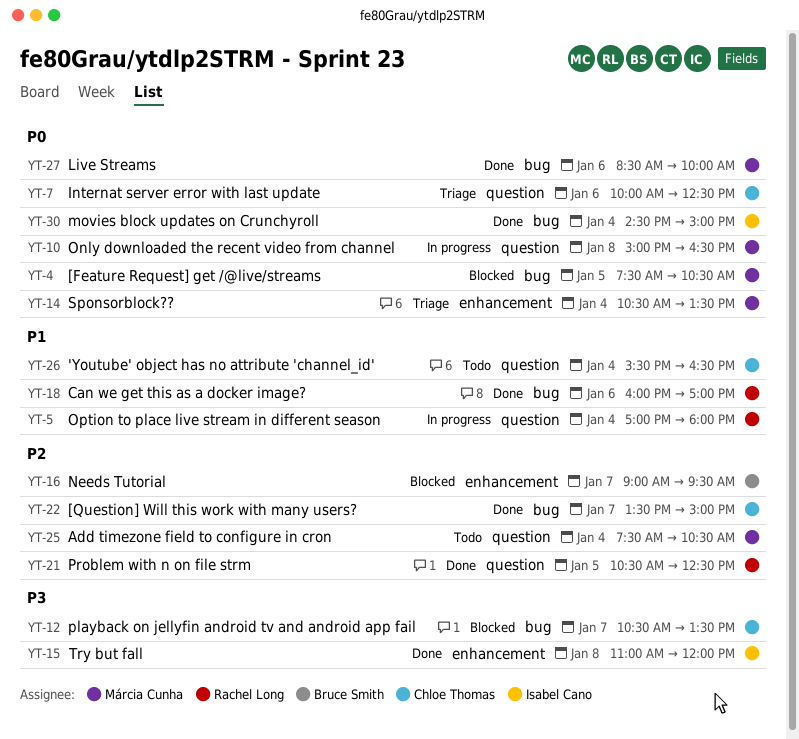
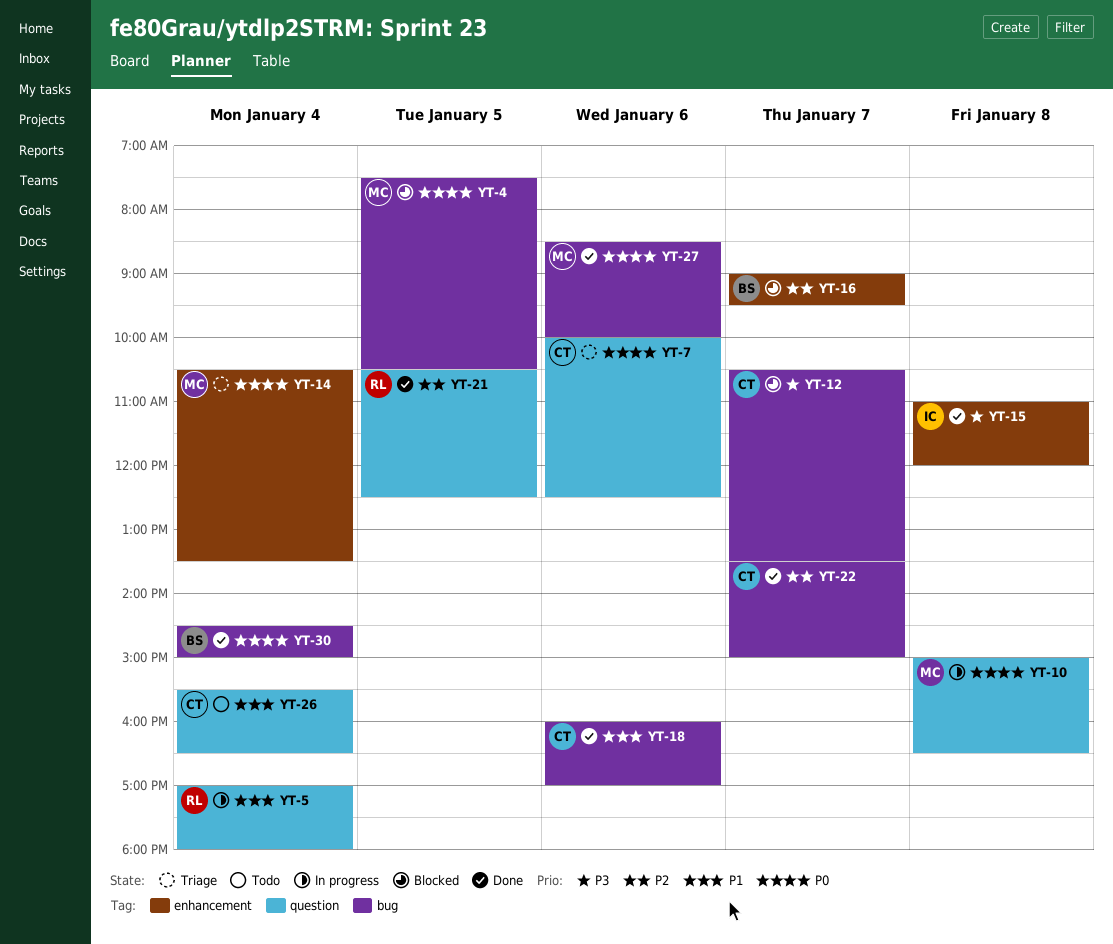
YT-18, owner: Rachel Long -> Chloe Thomas
YT-25: present -> none
YT-30, owner: Isabel Cano -> Bruce Smith

